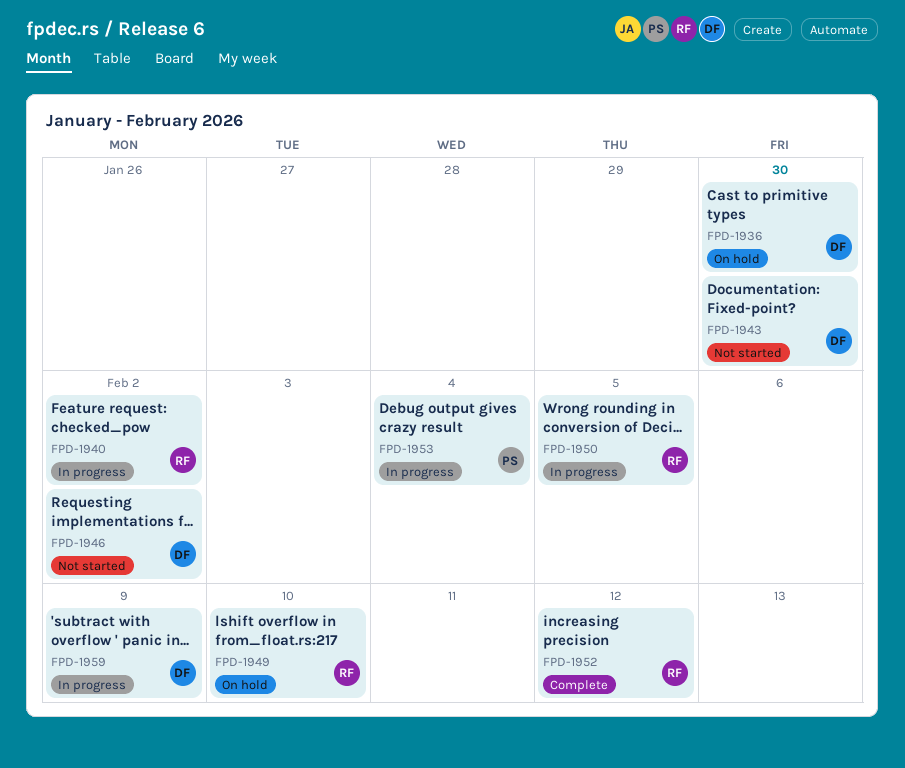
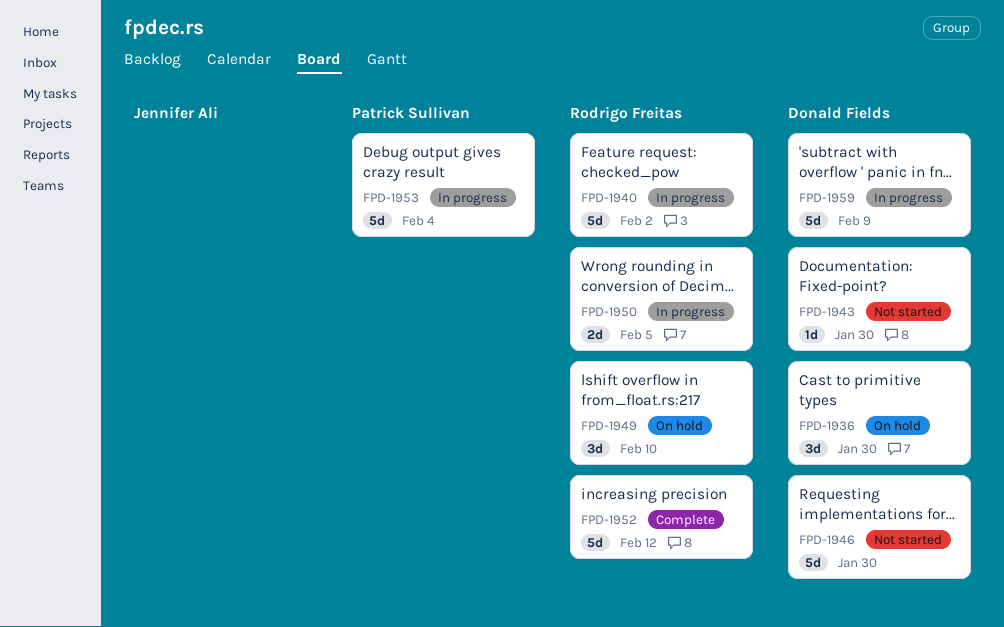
FPD-1946, due: Feb 2 -> Jan 30

